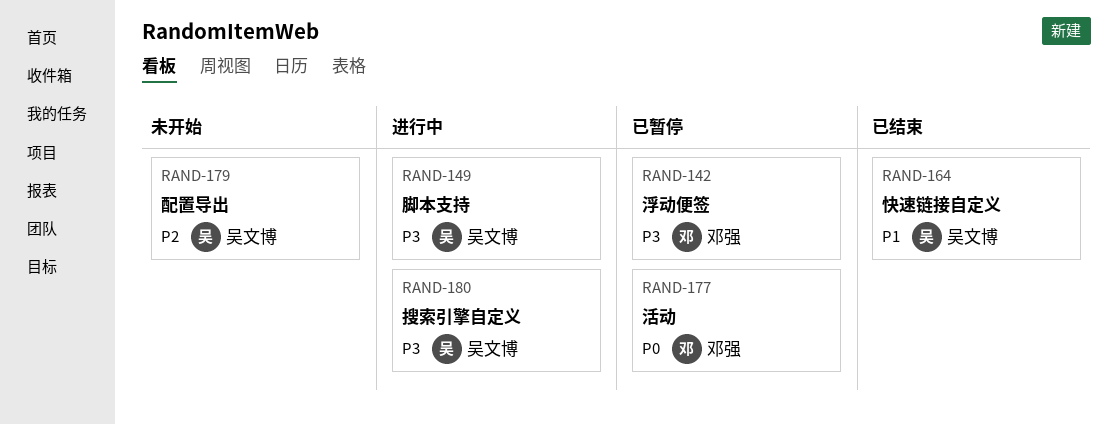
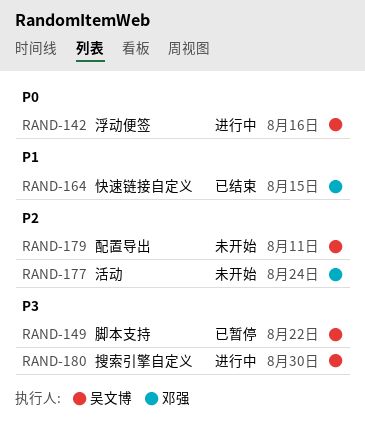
RAND-142, status: 已暂停 -> 进行中
RAND-142, owner: 邓强 -> 吴文博
RAND-142, priority: P3 -> P0
RAND-149, status: 进行中 -> 已暂停
RAND-164, owner: 吴文博 -> 邓强
RAND-177, status: 已暂停 -> 未开始
RAND-177, priority: P0 -> P2

